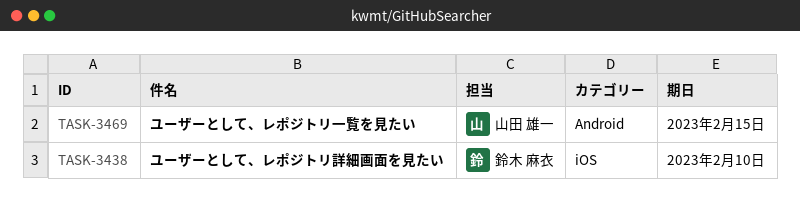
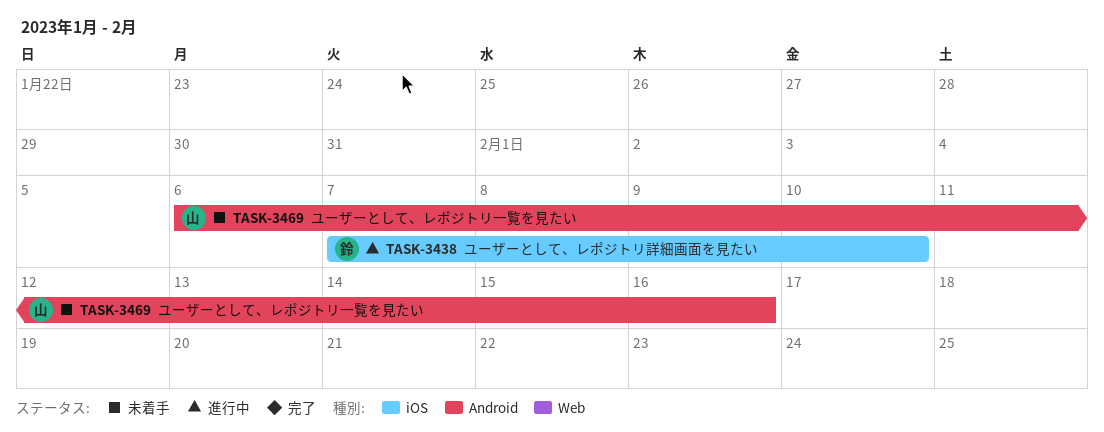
TASK-3469, due: Feb 15 -> Feb 16

